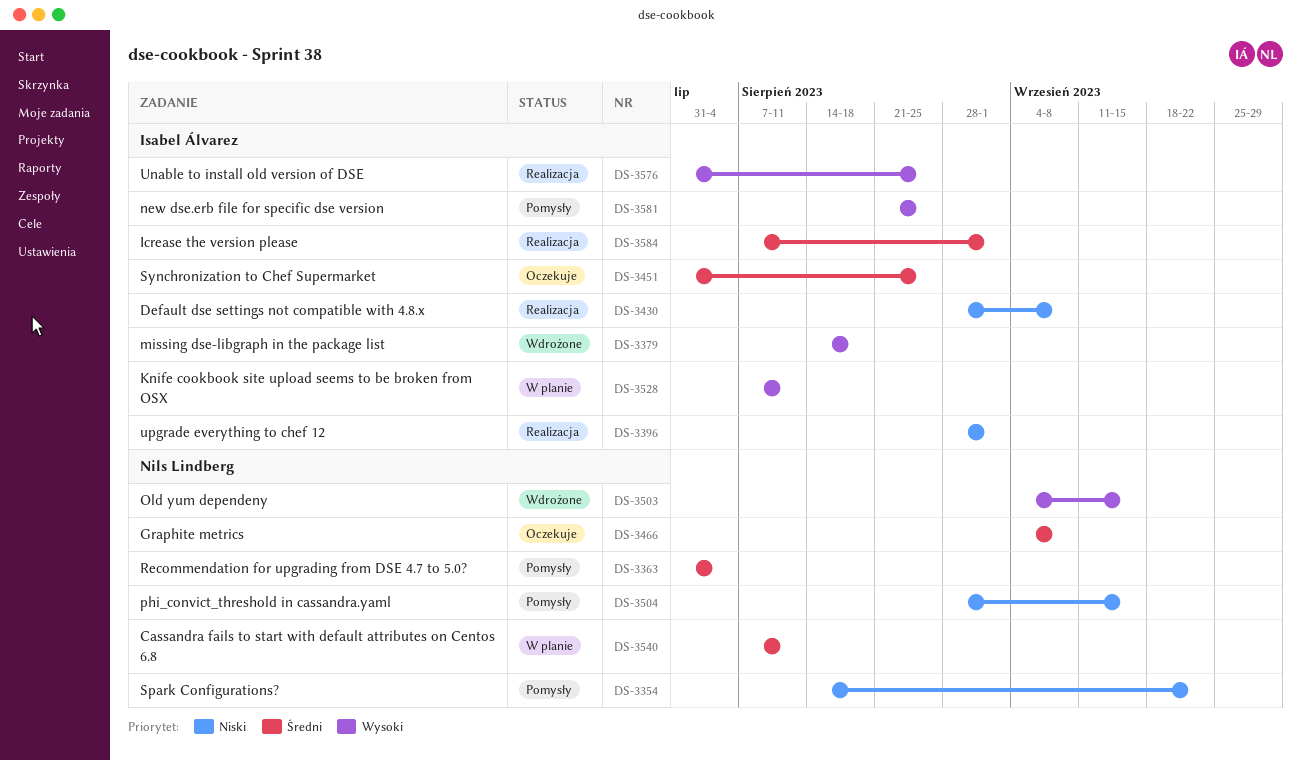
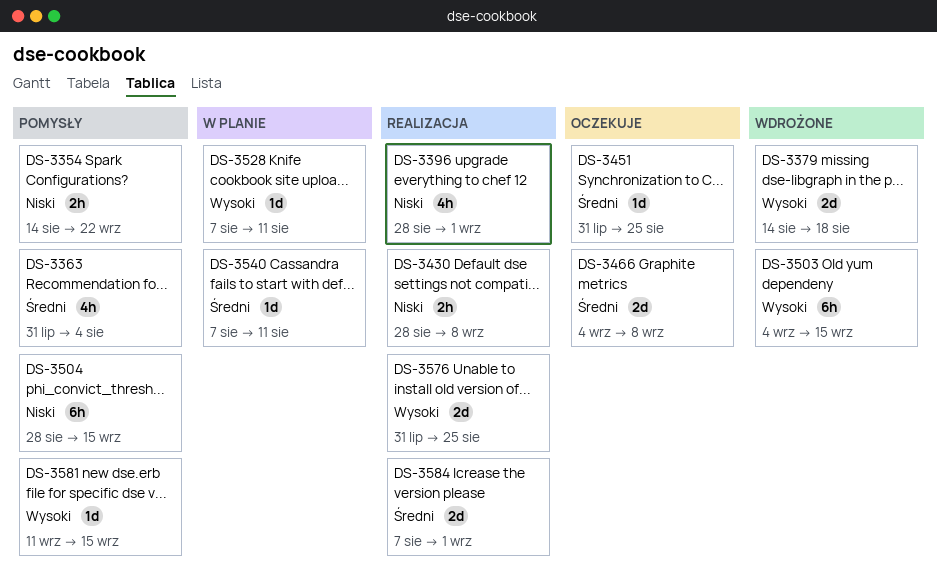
DS-3581, start: Aug 21 -> Sep 11
DS-3581, due: Aug 25 -> Sep 15

